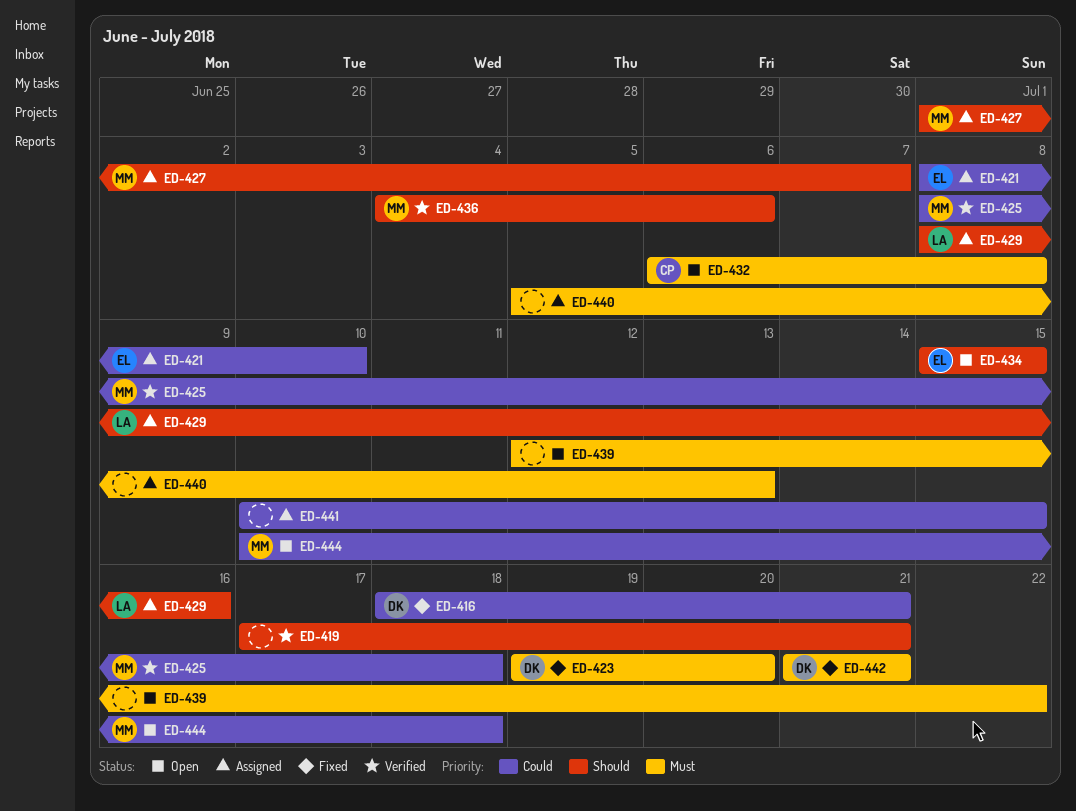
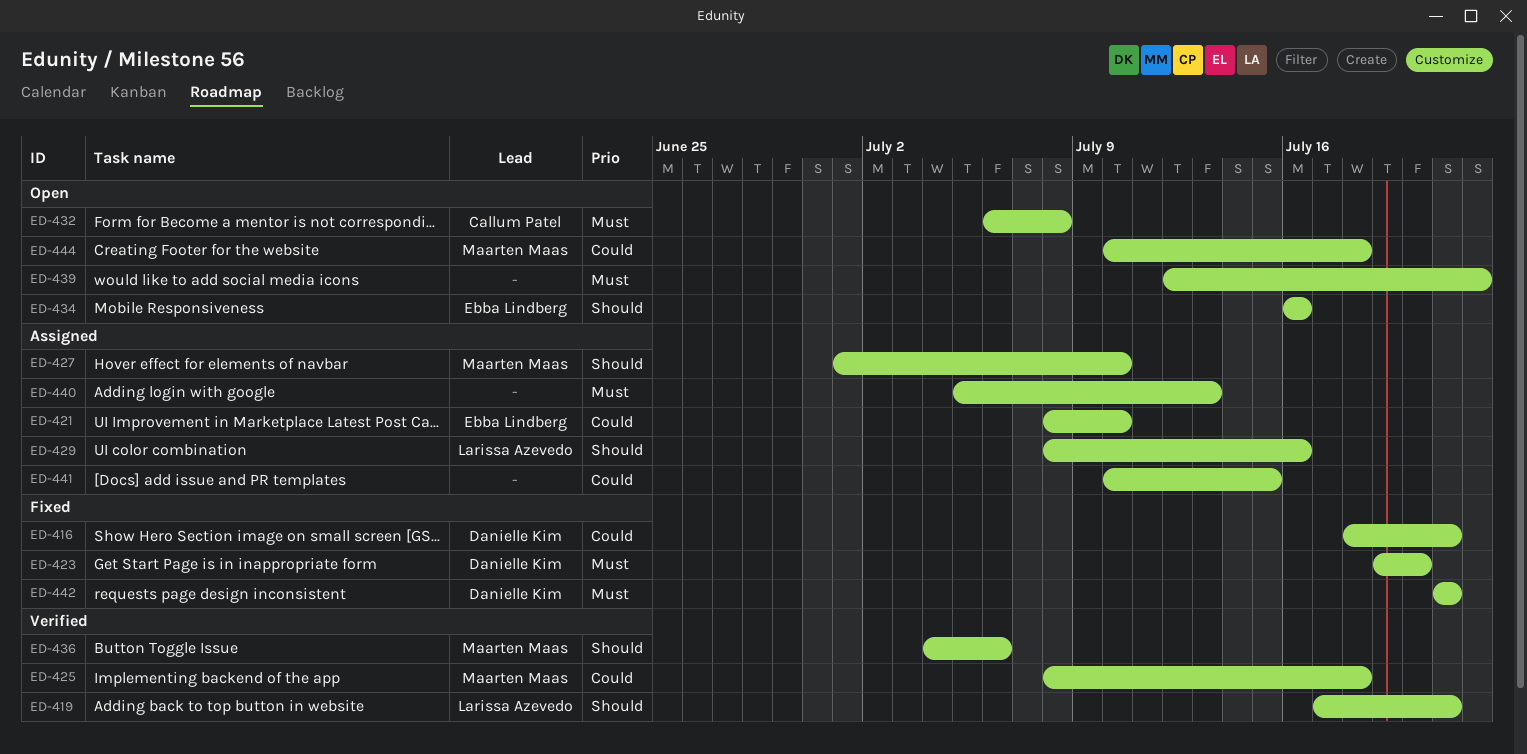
ED-419, owner: none -> Larissa Azevedo
ED-427, due: Jul 7 -> Jul 10
ED-434, start: Jul 15 -> Jul 16
ED-434, due: Jul 15 -> Jul 16

